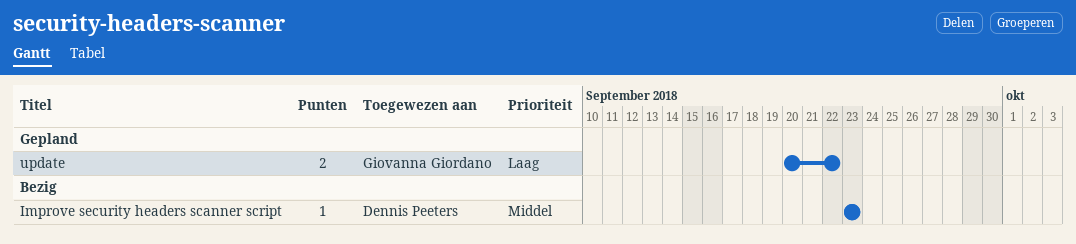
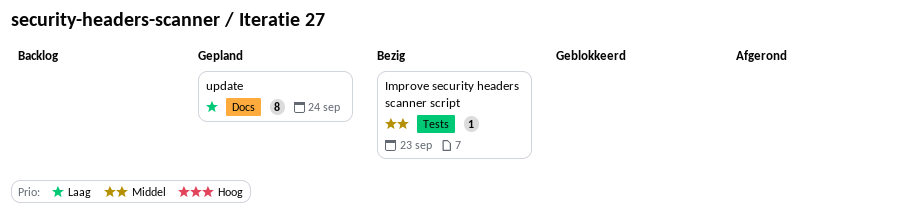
update, estimate: 2 -> 8
update, due: Sep 22 -> Sep 24

